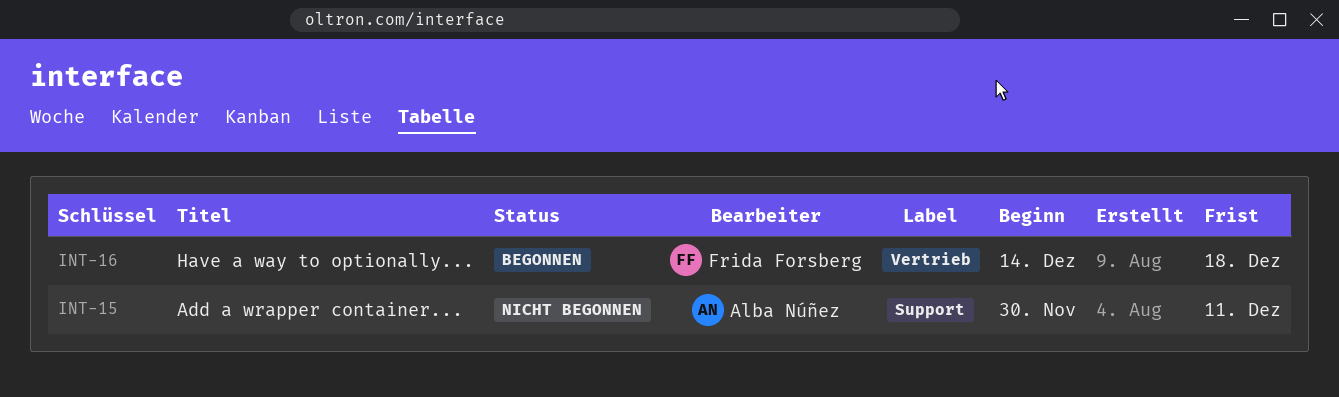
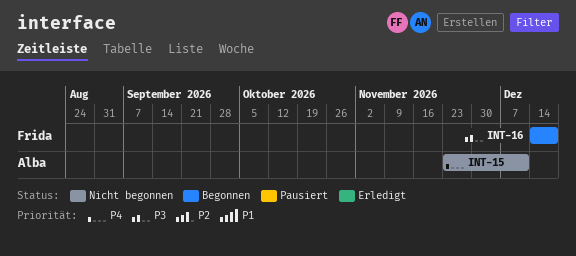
INT-15, start: Nov 30 -> Nov 23

